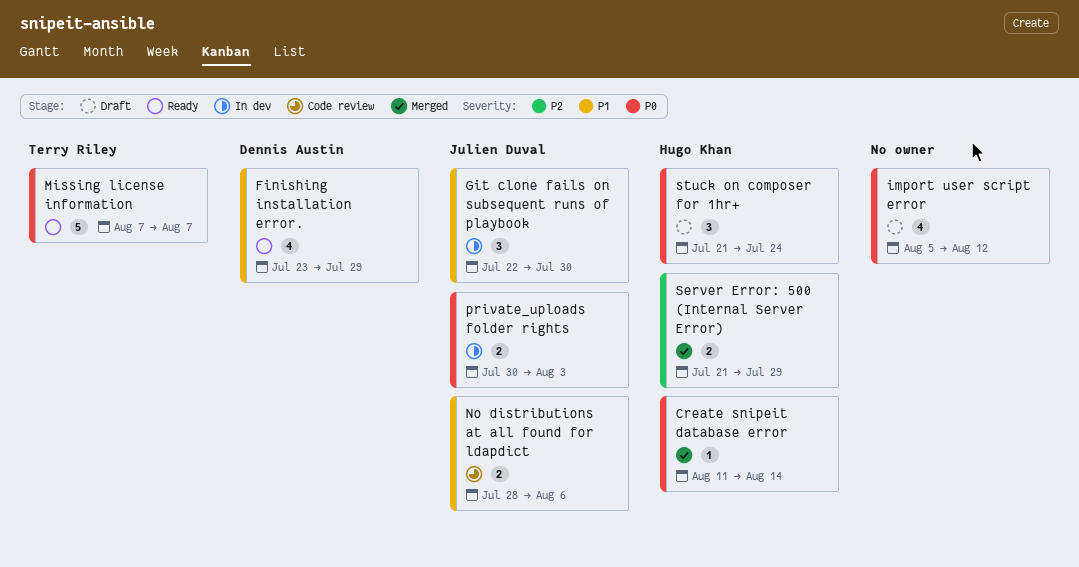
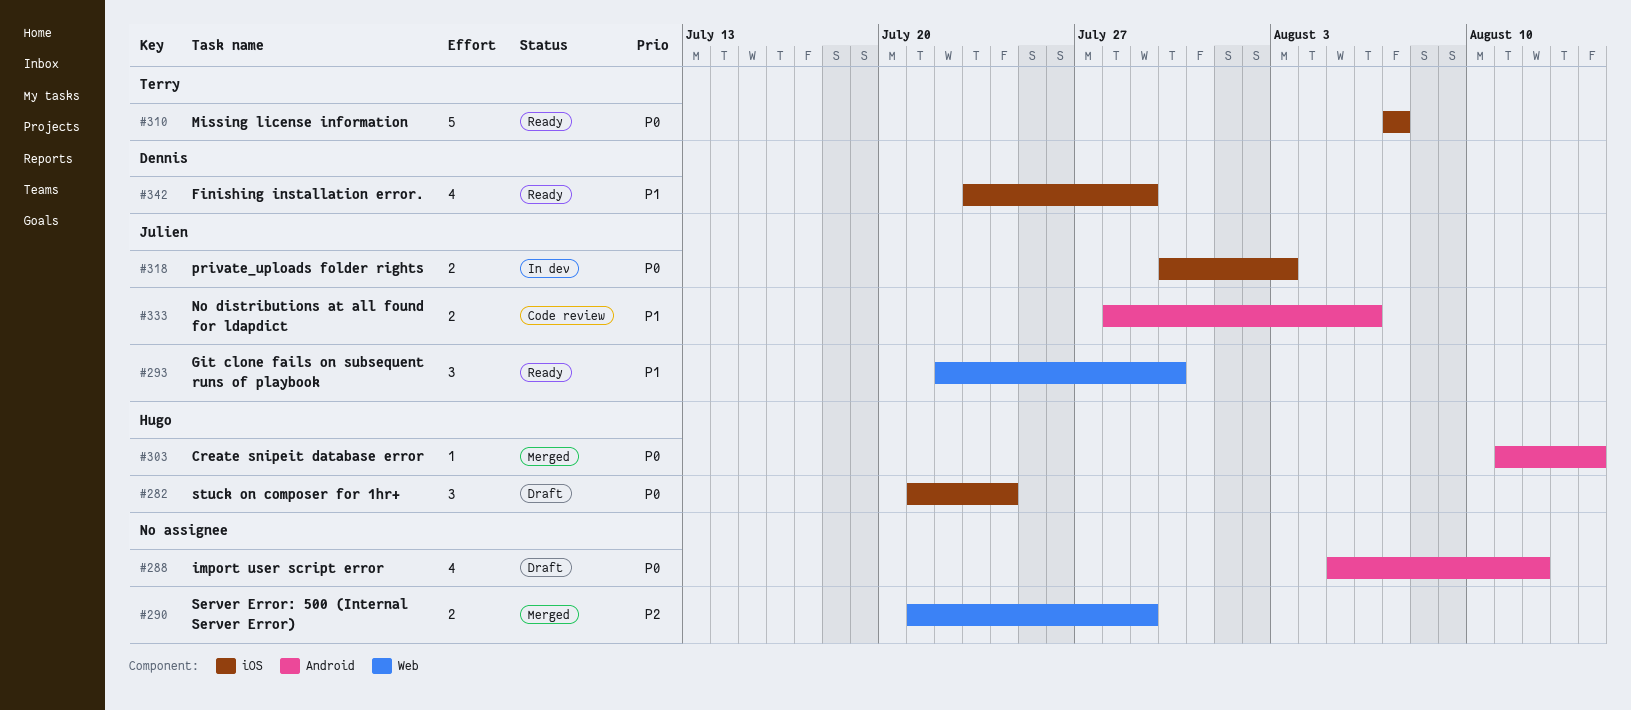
Git clone fails on subsequent runs of playbook, status: In dev -> Ready
Server Error: 500 (Internal Server Error), owner: Hugo Khan -> none

